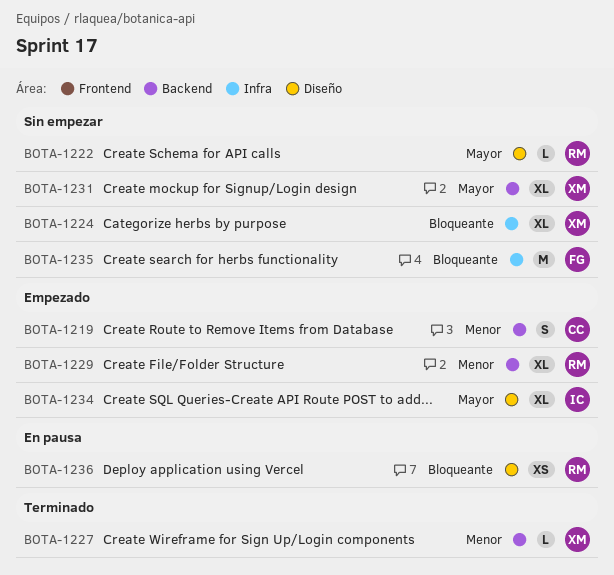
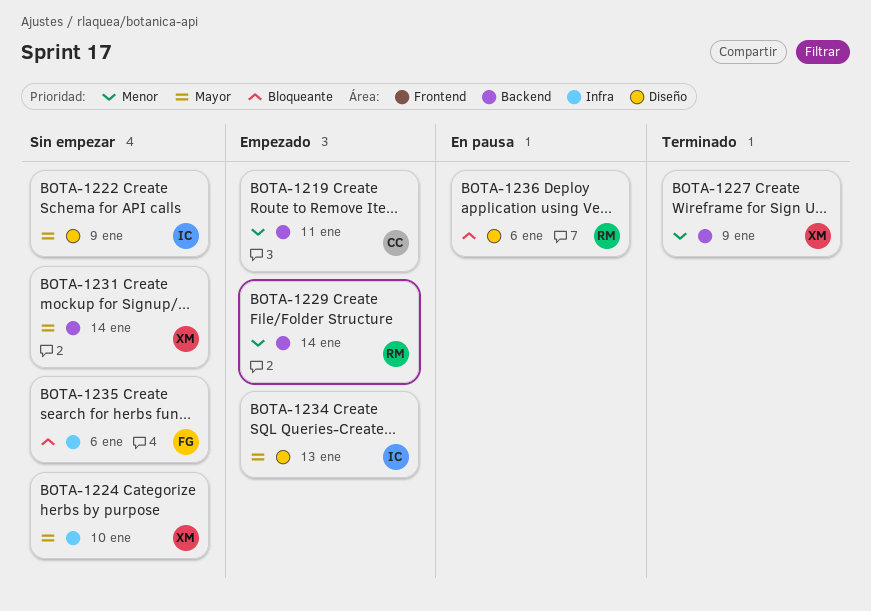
BOTA-1222, owner: RM -> IC
BOTA-1224, priority: Bloqueante -> Mayor

